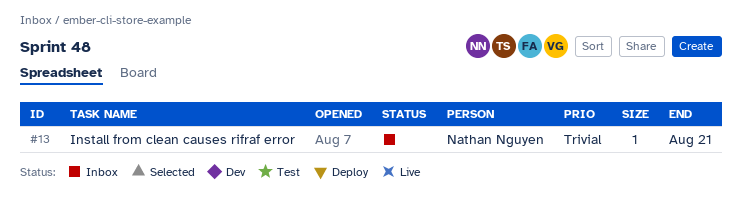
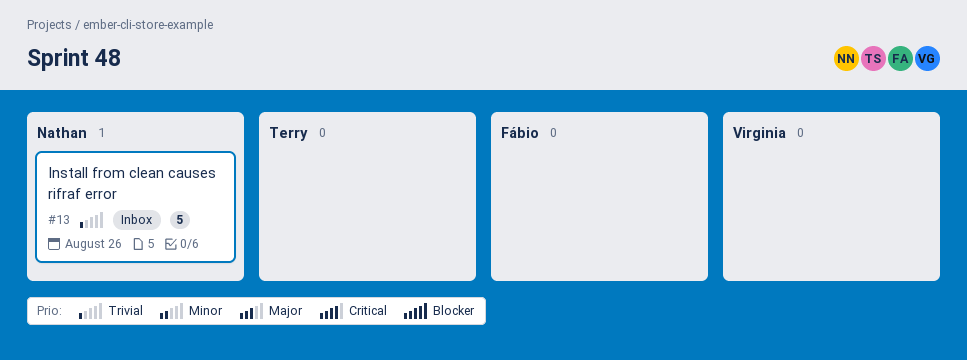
#13, estimate: 1 -> 5
#13, due: Aug 21 -> Aug 26

